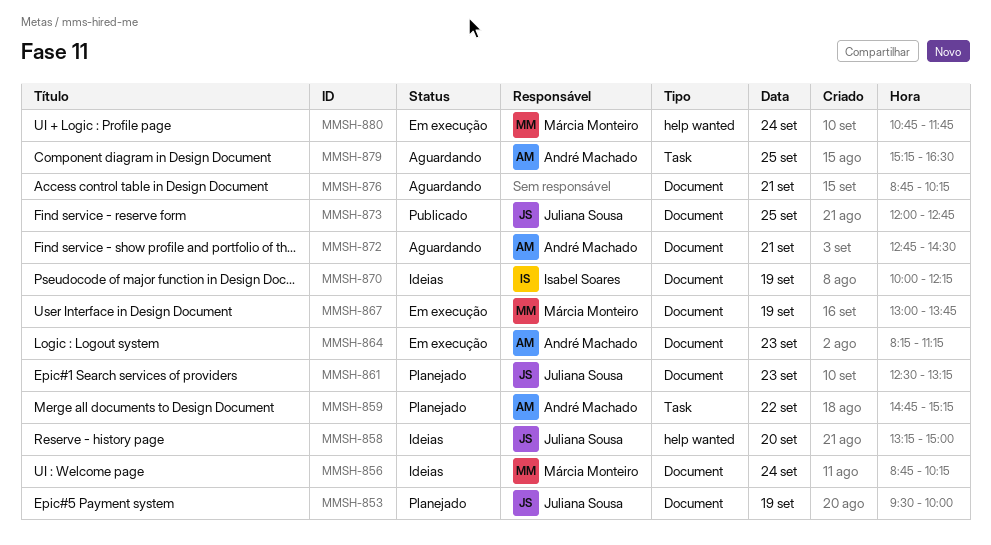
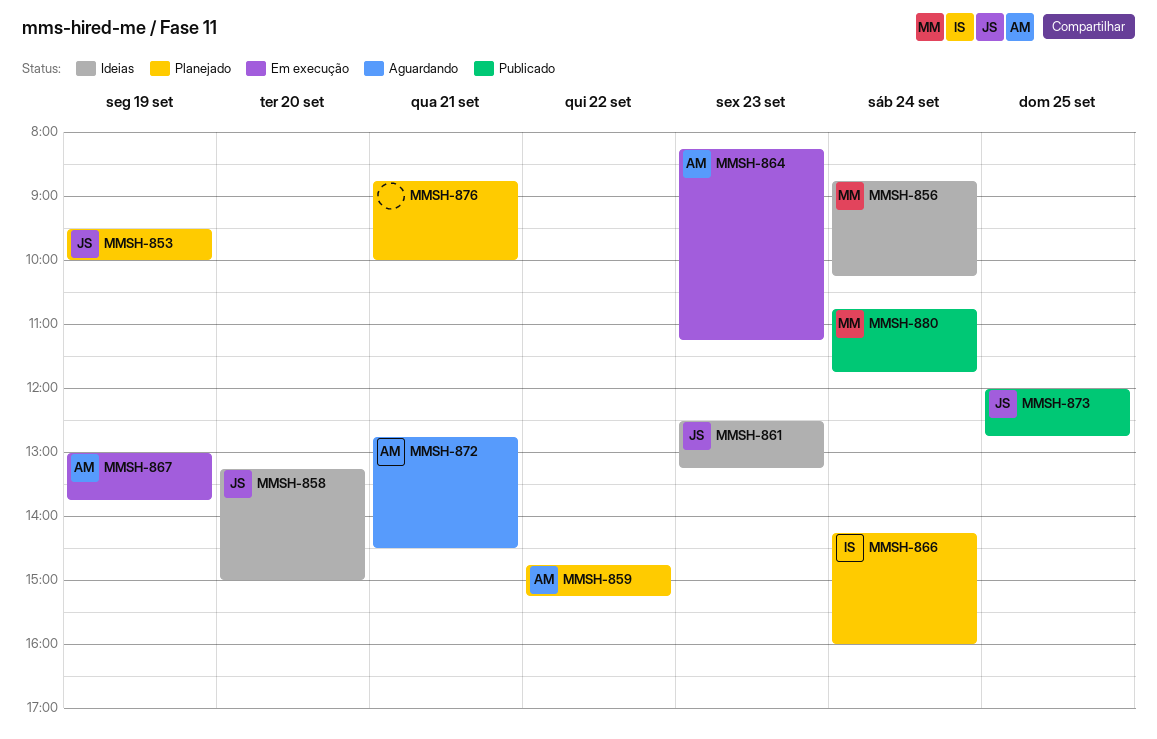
MMSH-861, status: Planejado -> Ideias
MMSH-866: none -> present
MMSH-867, owner: Márcia Monteiro -> André Machado
MMSH-870: present -> none
MMSH-876, status: Aguardando -> Planejado
MMSH-876, ends: 10:15 -> 10:00
MMSH-879: present -> none
MMSH-880, status: Em execução -> Publicado

